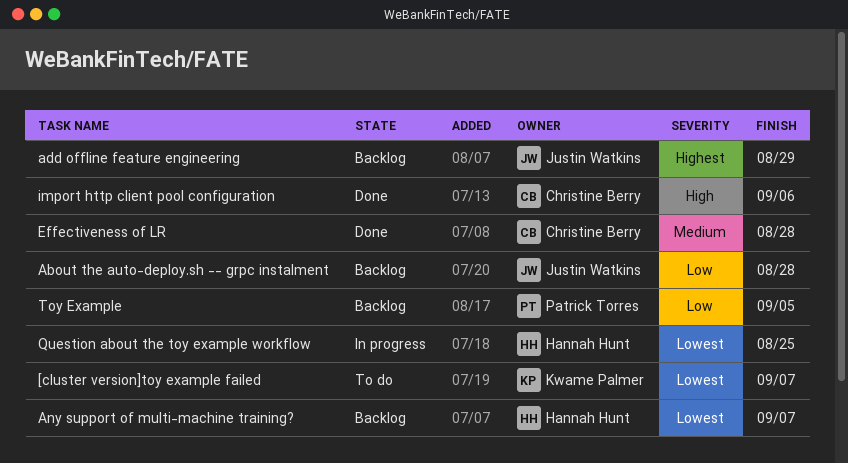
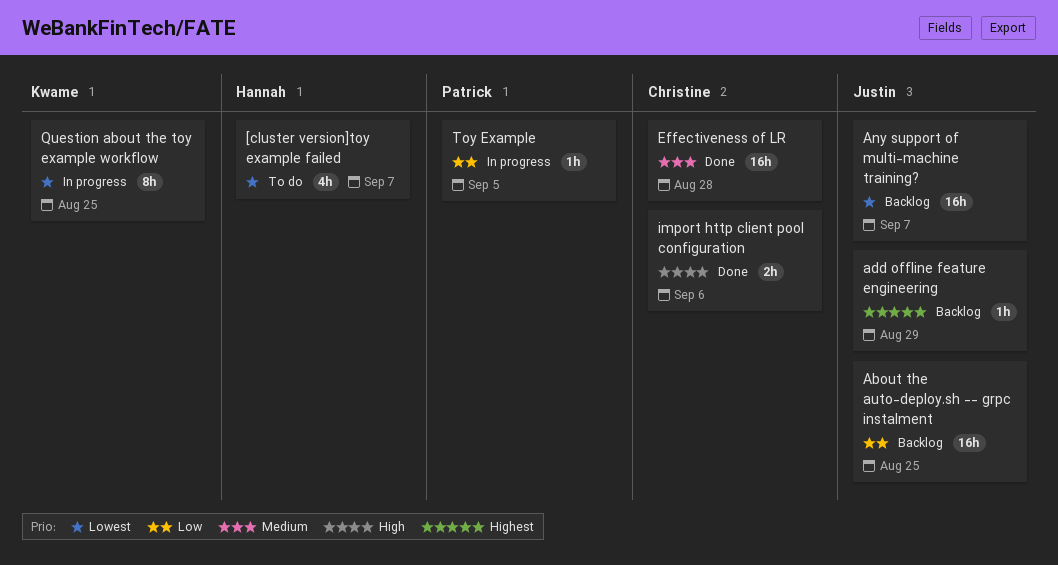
[cluster version]toy example failed, owner: Kwame Palmer -> Hannah Hunt
About the auto-deploy.sh -- grpc instalment, due: Aug 28 -> Aug 25
Any support of multi-machine training?, owner: Hannah Hunt -> Justin Watkins
Question about the toy example workflow, owner: Hannah Hunt -> Kwame Palmer
Toy Example, status: Backlog -> In progress

